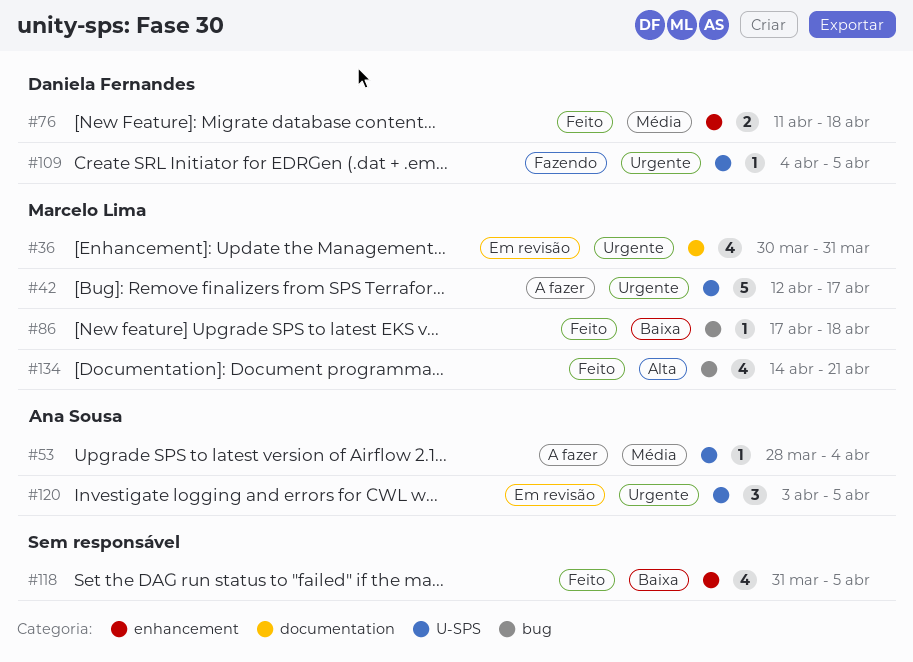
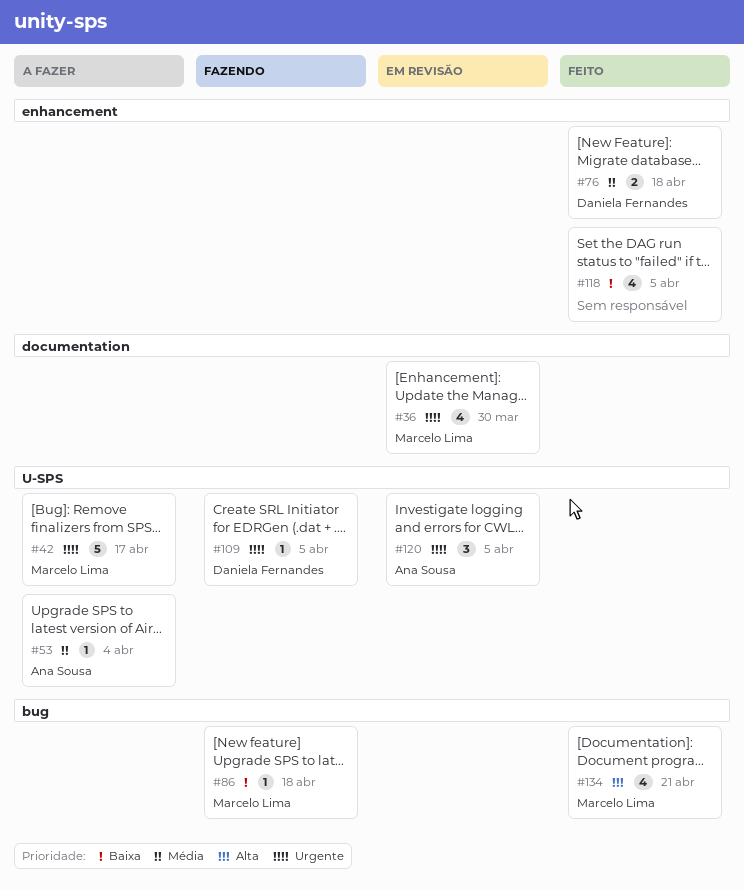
#36, due: Mar 31 -> Mar 30
#86, status: Feito -> Fazendo

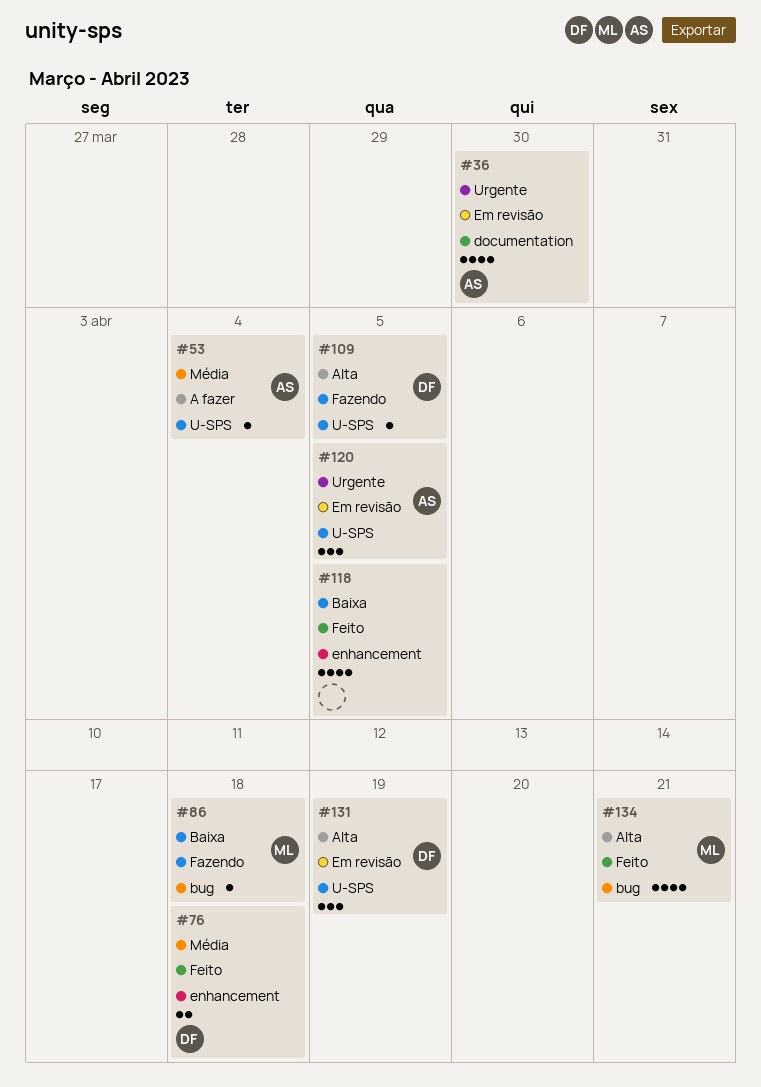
#36, owner: Marcelo Lima -> Ana Sousa
#42: present -> none
#109, priority: Urgente -> Alta
#131: none -> present

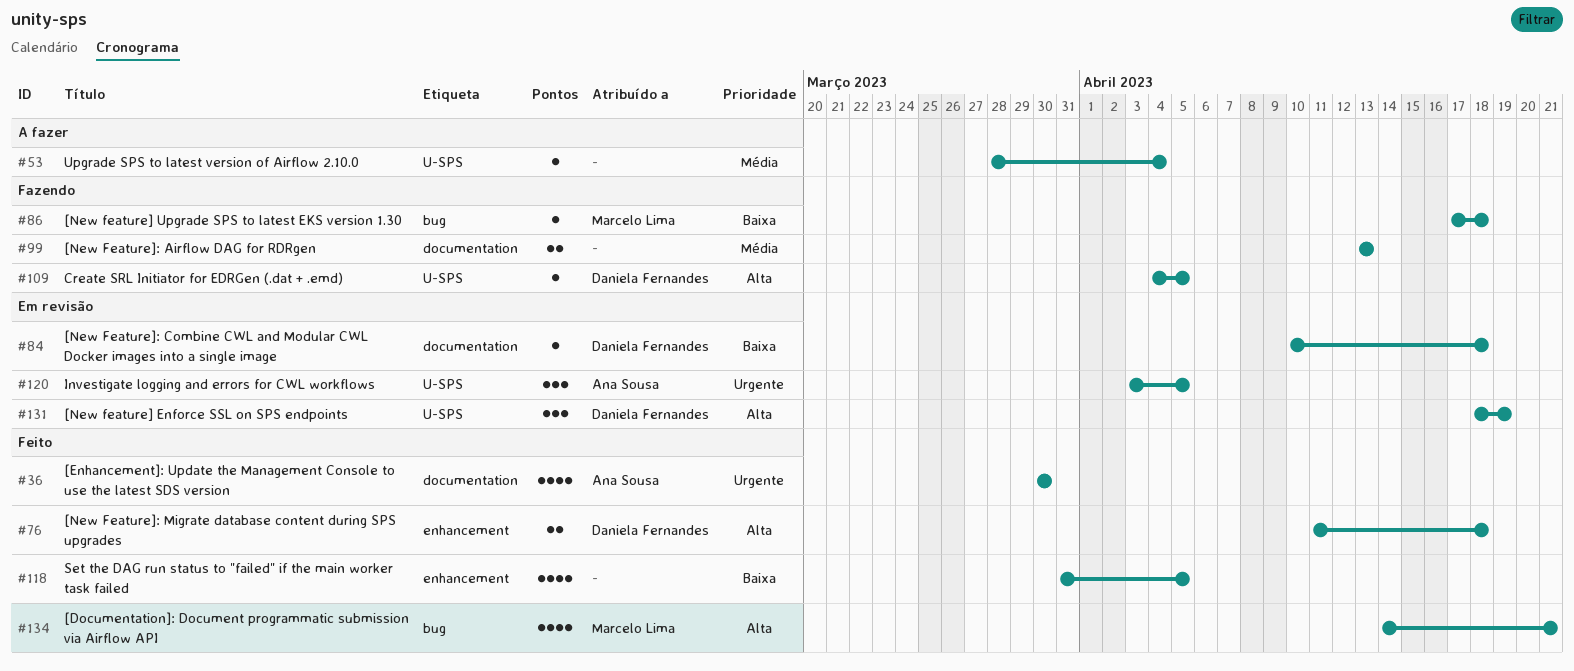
#36, status: Em revisão -> Feito
#53, owner: Ana Sousa -> none
#76, priority: Média -> Alta
#84: none -> present
#99: none -> present

